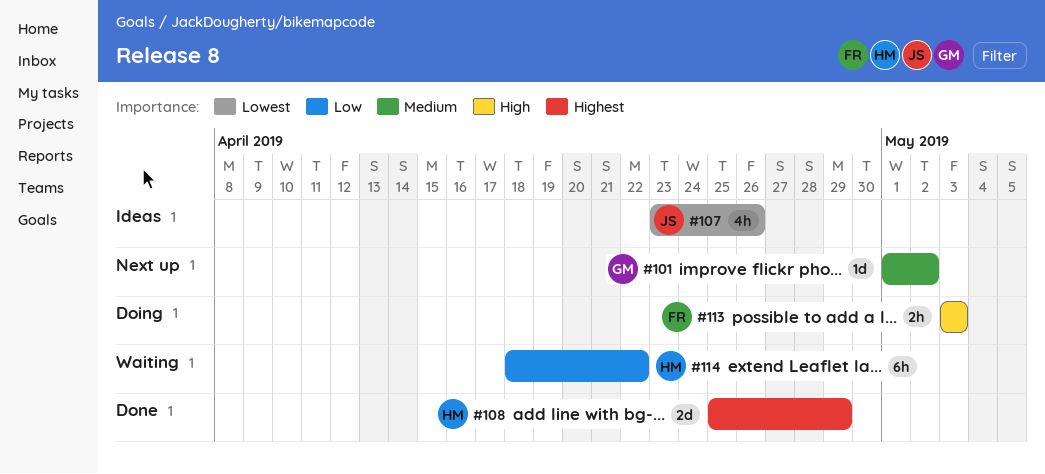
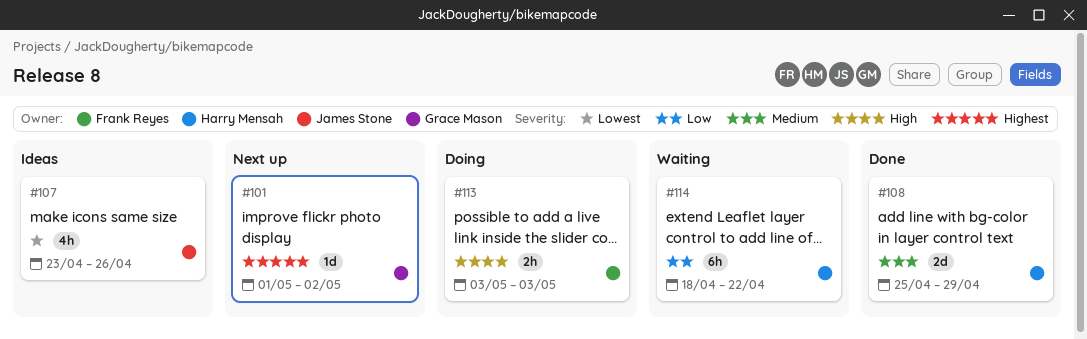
#101, priority: Medium -> Highest
#108, priority: Highest -> Medium

